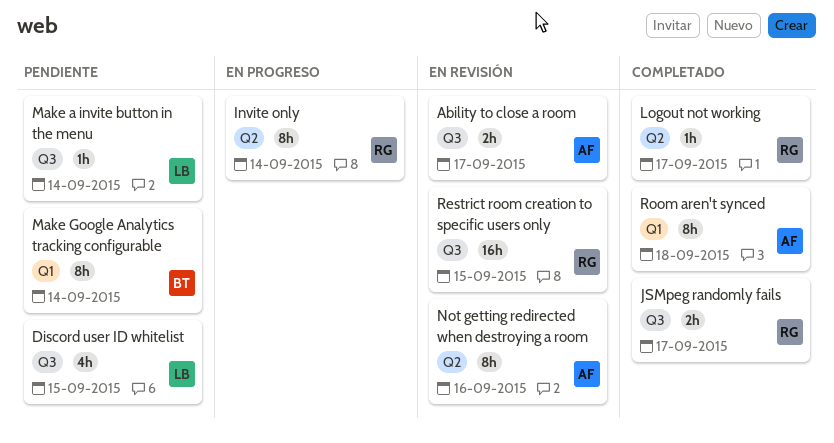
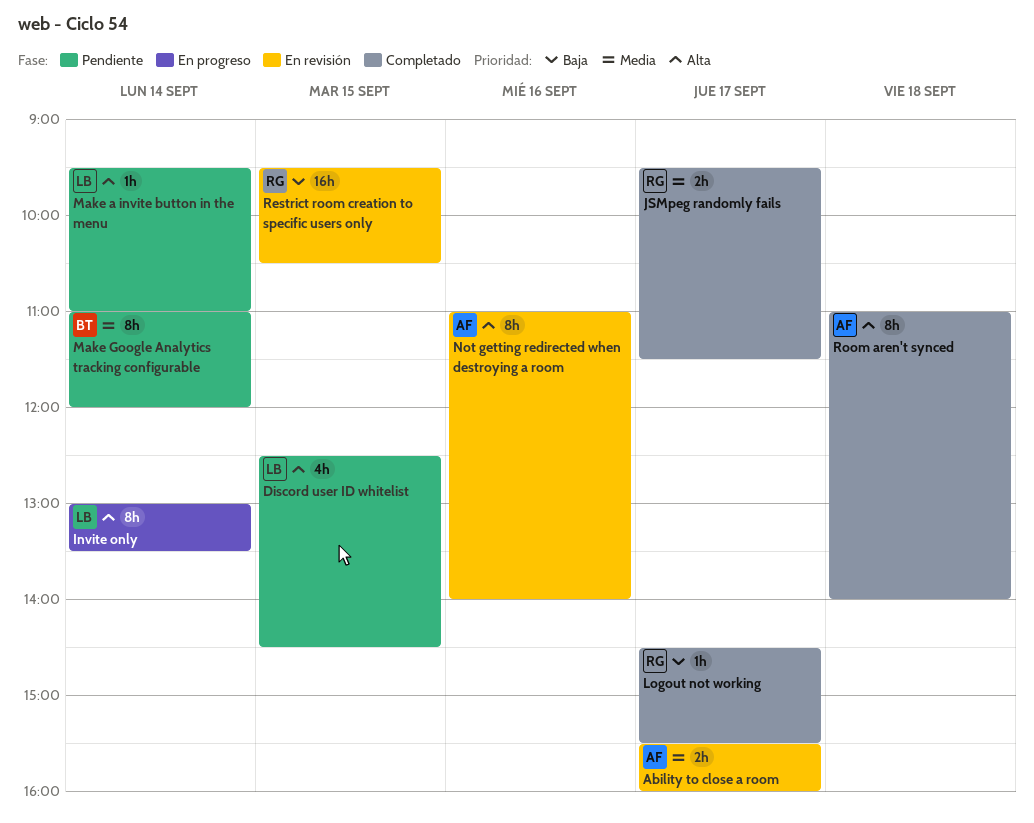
Invite only, owner: RG -> LB

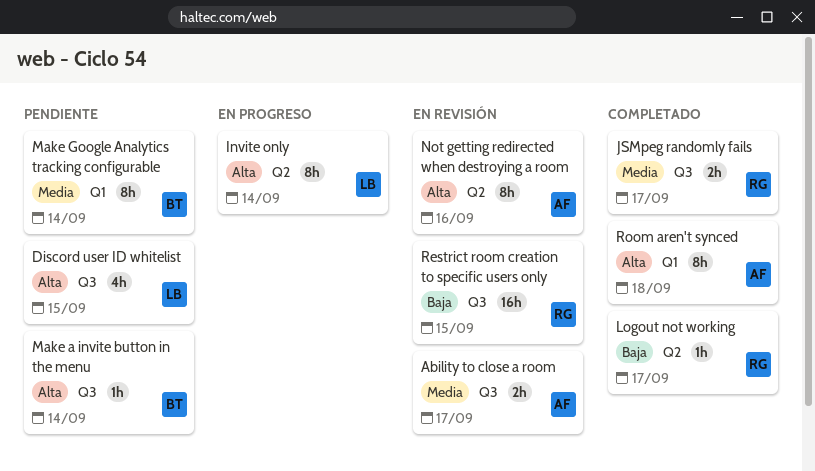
Make a invite button in the menu, owner: LB -> BT

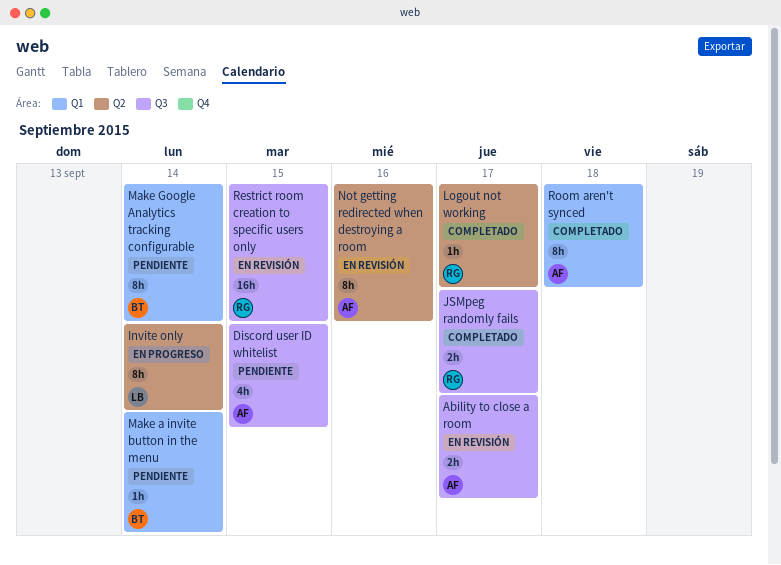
Discord user ID whitelist, owner: LB -> AF
Make a invite button in the menu, label: Q3 -> Q1

